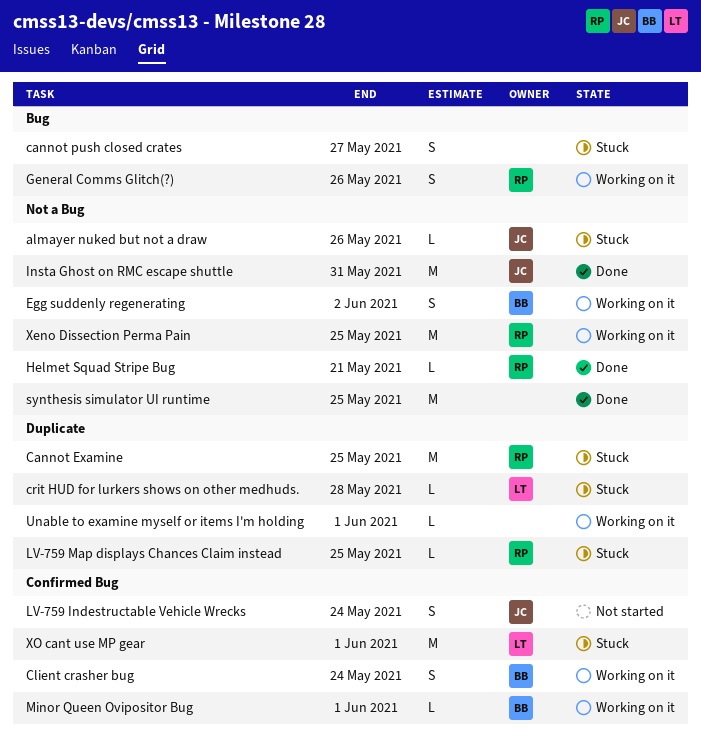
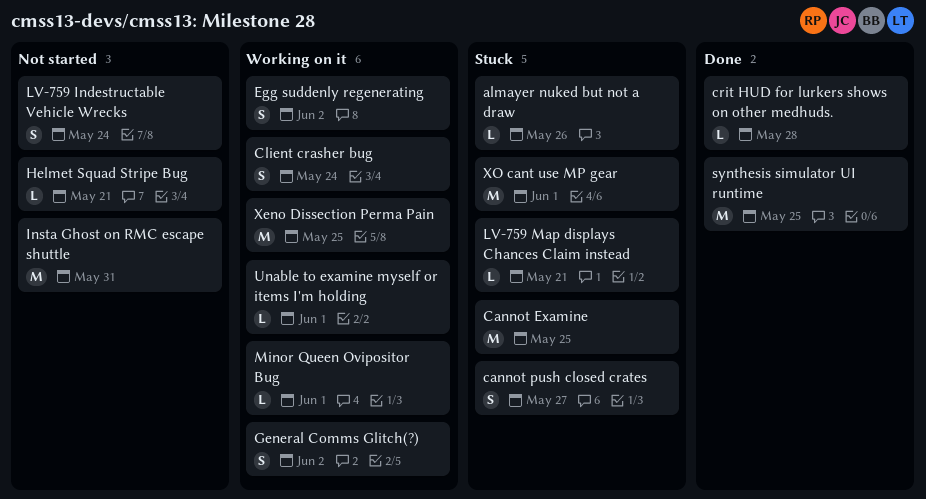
crit HUD for lurkers shows on other medhuds., status: Stuck -> Done
General Comms Glitch(?), due: May 26 -> Jun 2
Helmet Squad Stripe Bug, status: Done -> Not started
Insta Ghost on RMC escape shuttle, status: Done -> Not started
LV-759 Map displays Chances Claim instead, due: May 25 -> May 21

